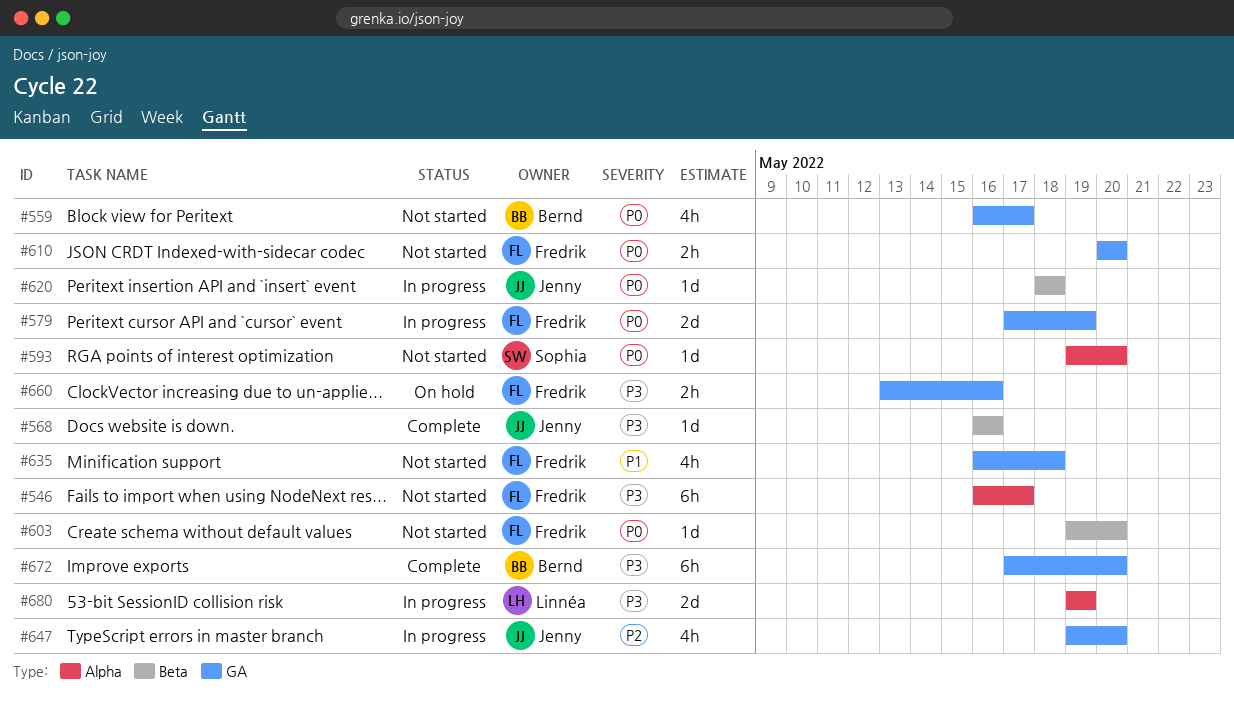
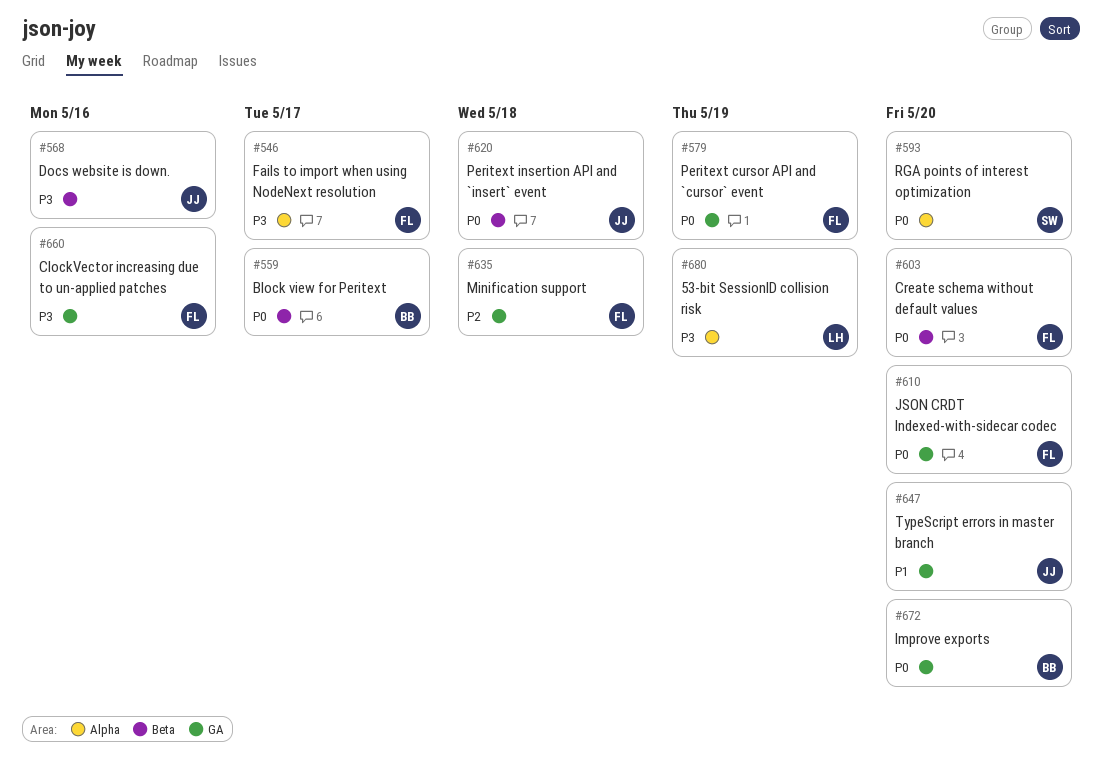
#559, label: GA -> Beta
#635, priority: P1 -> P2
#647, priority: P2 -> P1
#672, priority: P3 -> P0

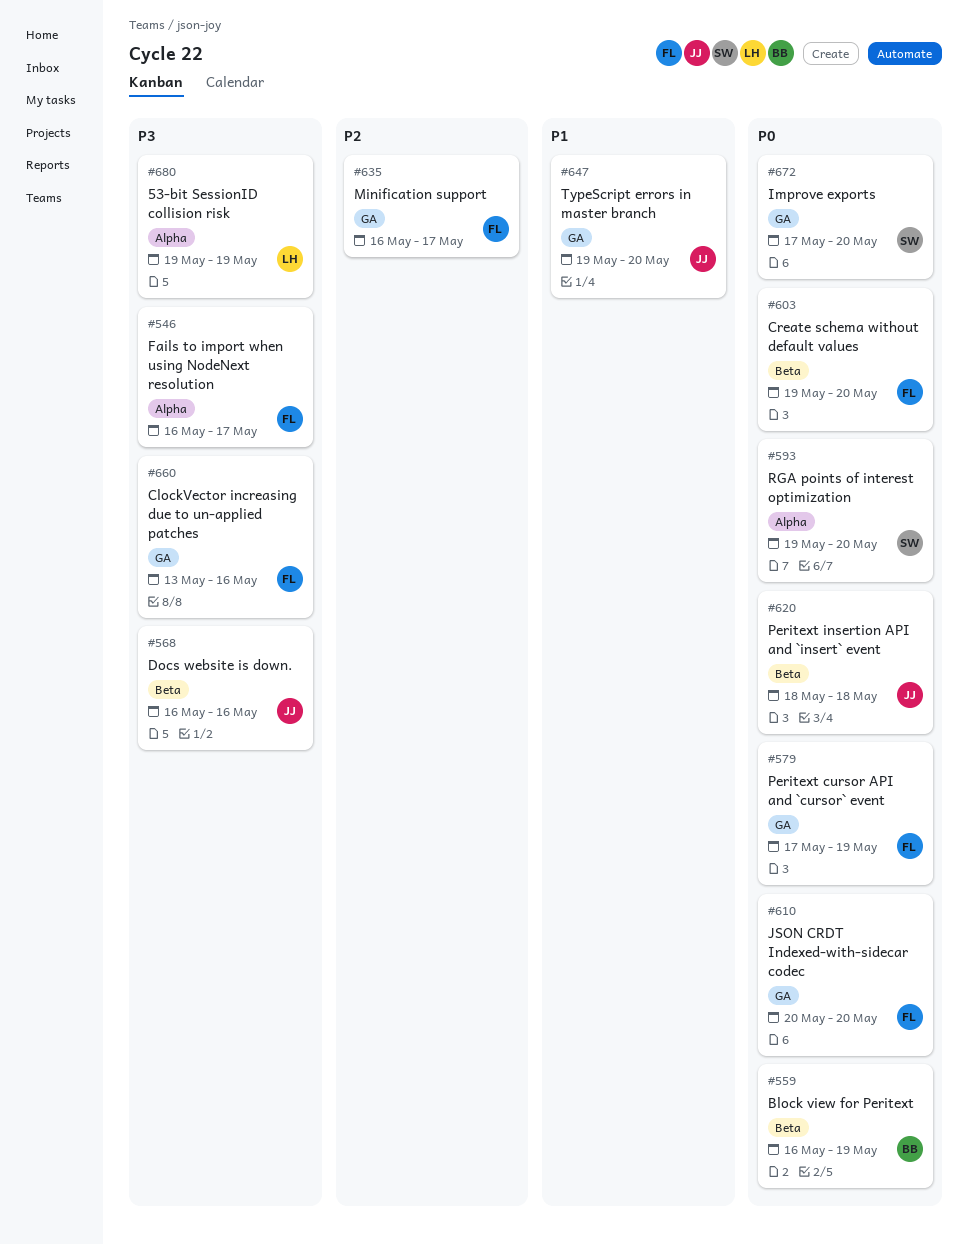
#559, due: May 17 -> May 19
#635, due: May 18 -> May 17
#672, owner: BB -> SW

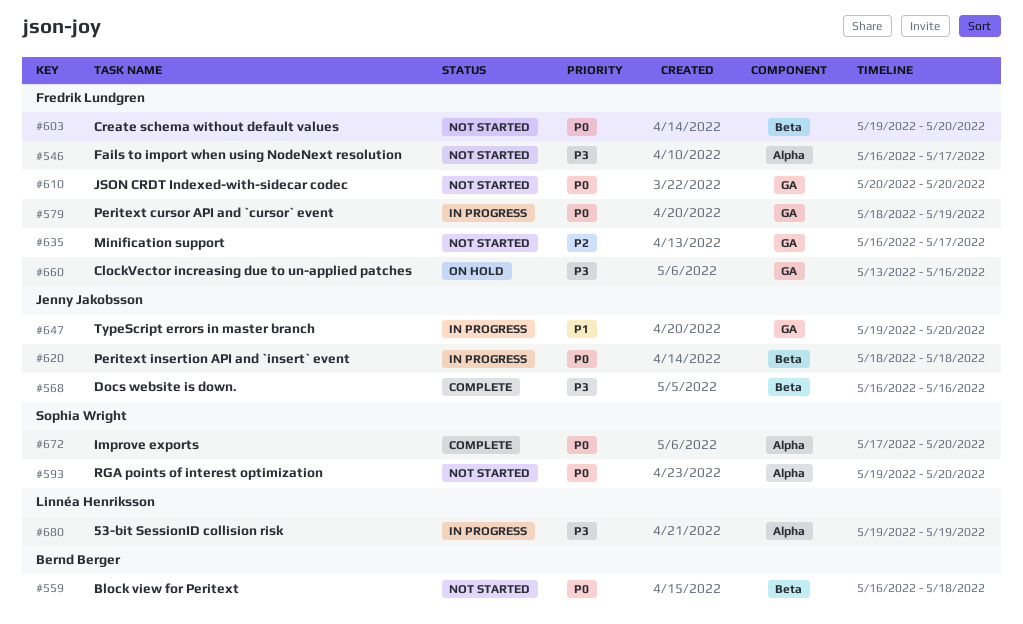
#559, due: May 19 -> May 18
#579, start: May 17 -> May 18
#672, label: GA -> Alpha

